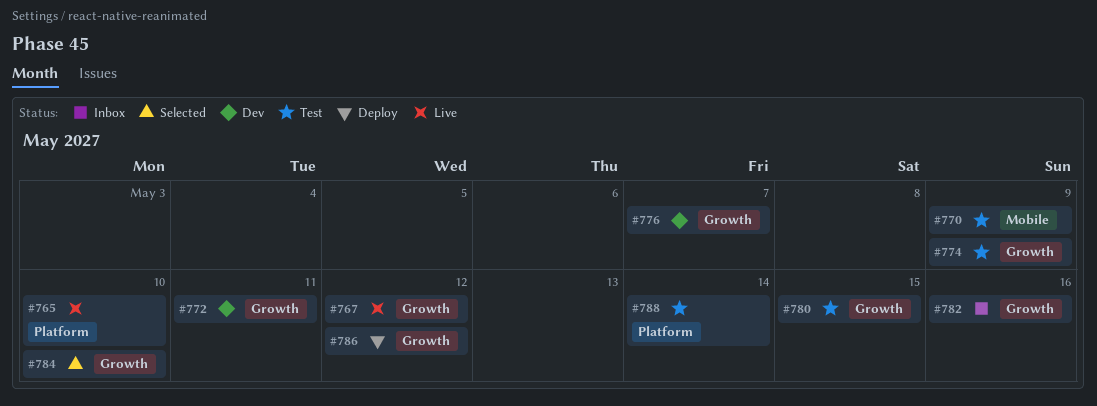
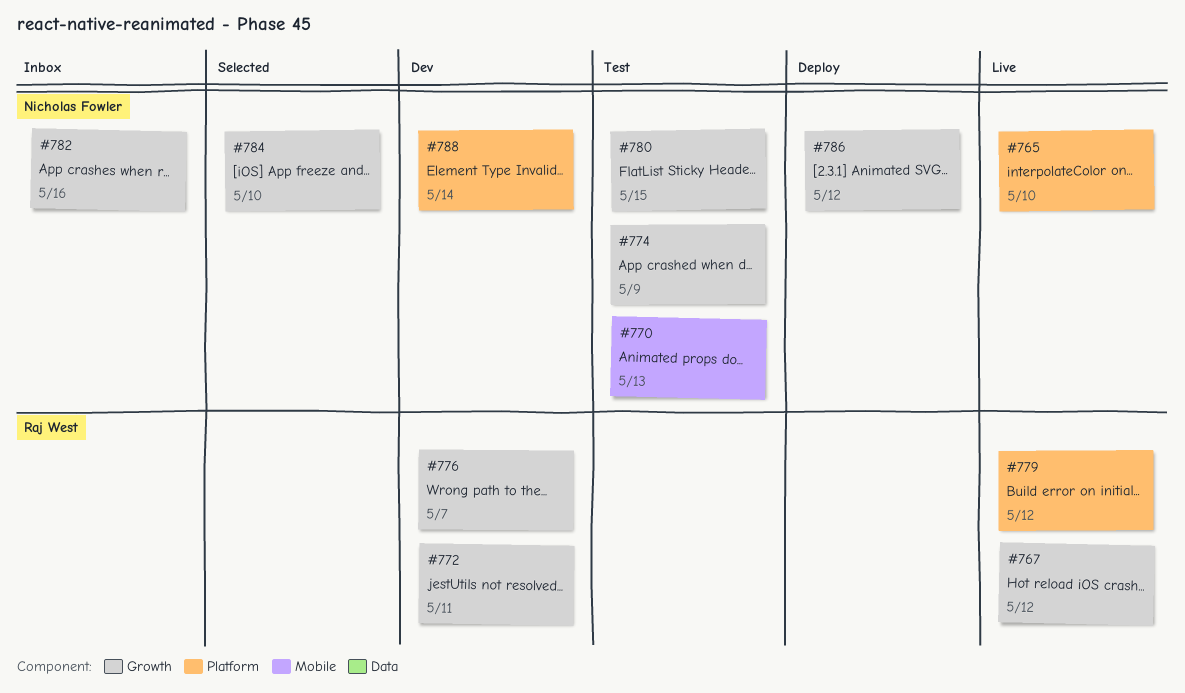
#770, due: May 9 -> May 13
#779: none -> present
#788, status: Test -> Dev

